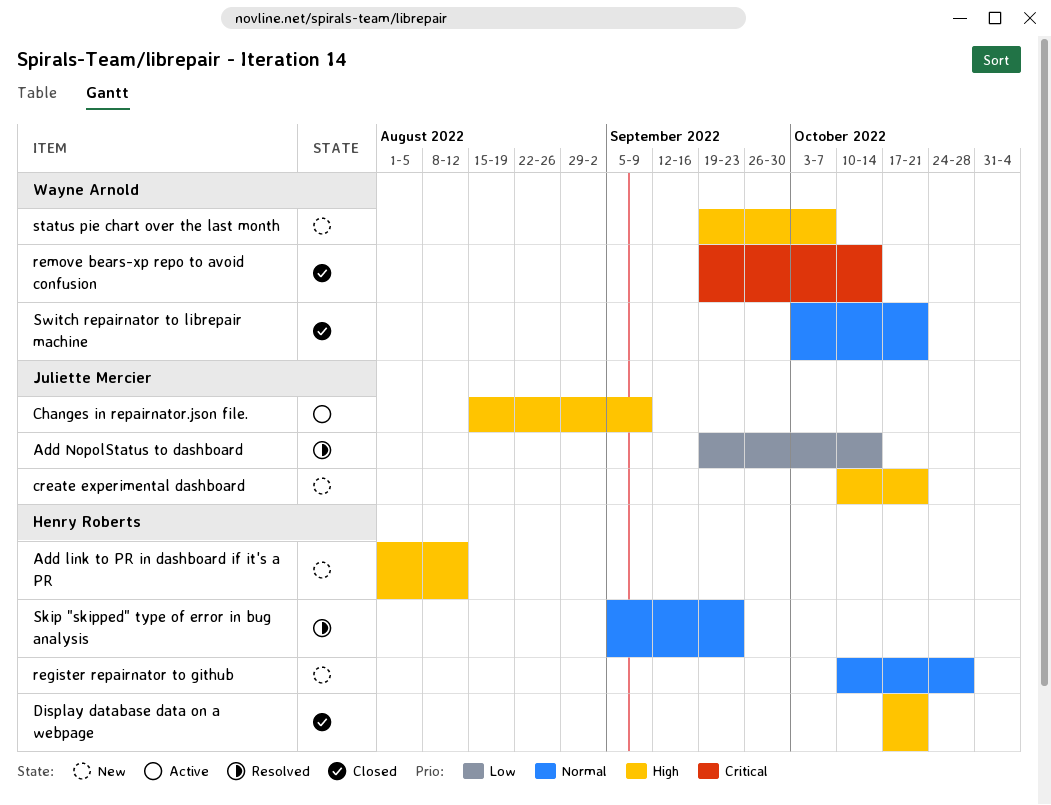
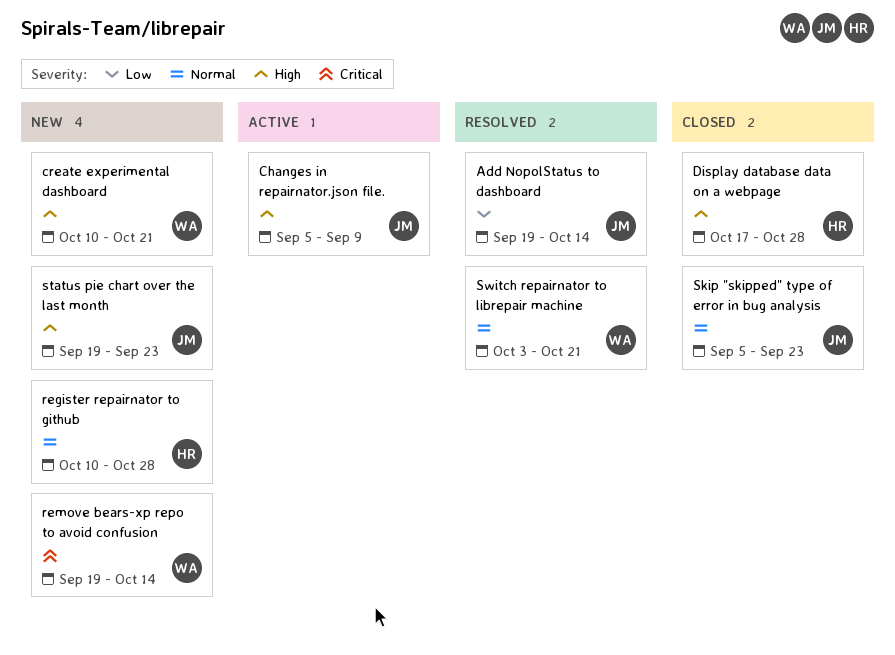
Add link to PR in dashboard if it's a PR: present -> none
Changes in repairnator.json file., start: Aug 15 -> Sep 5
create experimental dashboard, owner: Juliette Mercier -> Wayne Arnold
Display database data on a webpage, due: Oct 21 -> Oct 28
remove bears-xp repo to avoid confusion, status: Closed -> New
Skip "skipped" type of error in bug analysis, status: Resolved -> Closed
Skip "skipped" type of error in bug analysis, owner: Henry Roberts -> Juliette Mercier
status pie chart over the last month, owner: Wayne Arnold -> Juliette Mercier
status pie chart over the last month, due: Oct 7 -> Sep 23
Switch repairnator to librepair machine, status: Closed -> Resolved

